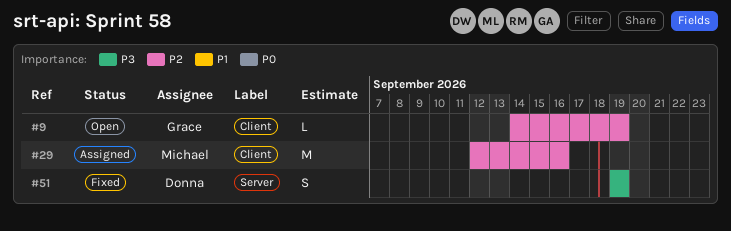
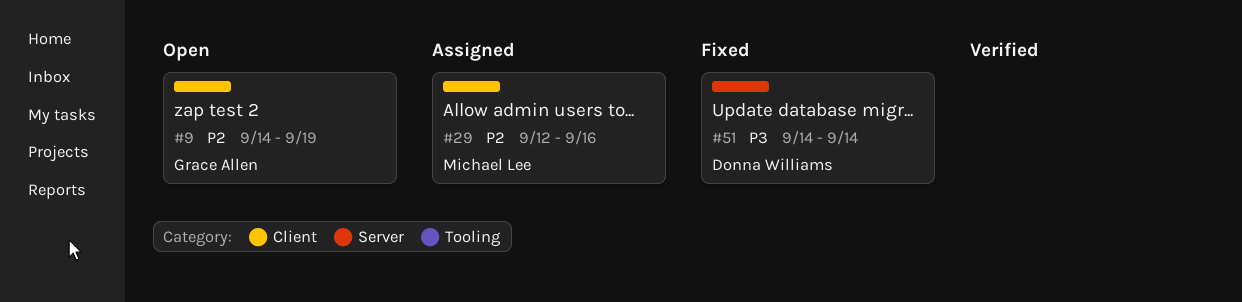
#51, start: Sep 19 -> Sep 14
#51, due: Sep 19 -> Sep 14

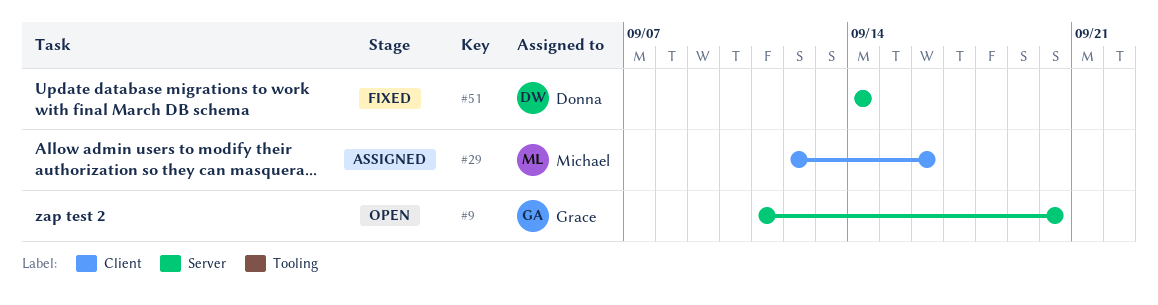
#9, label: Client -> Server
#9, start: Sep 14 -> Sep 11
#9, due: Sep 19 -> Sep 20

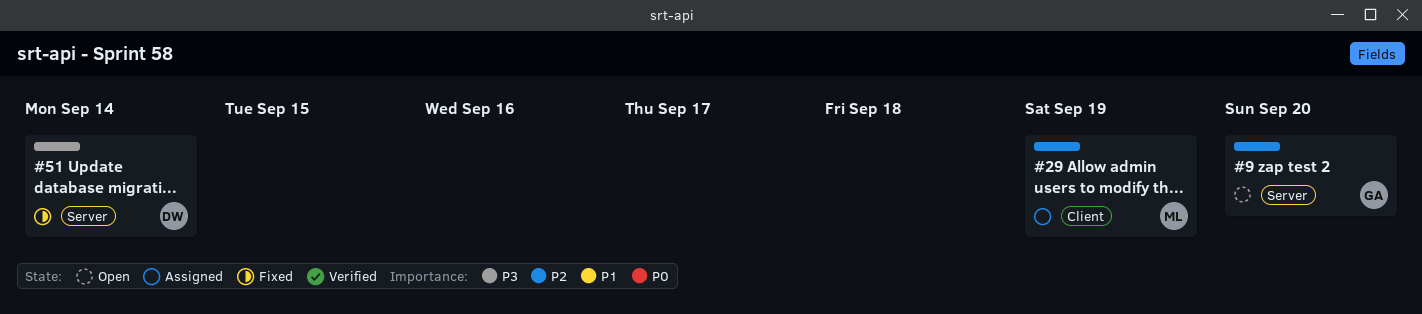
#29, due: Sep 16 -> Sep 19

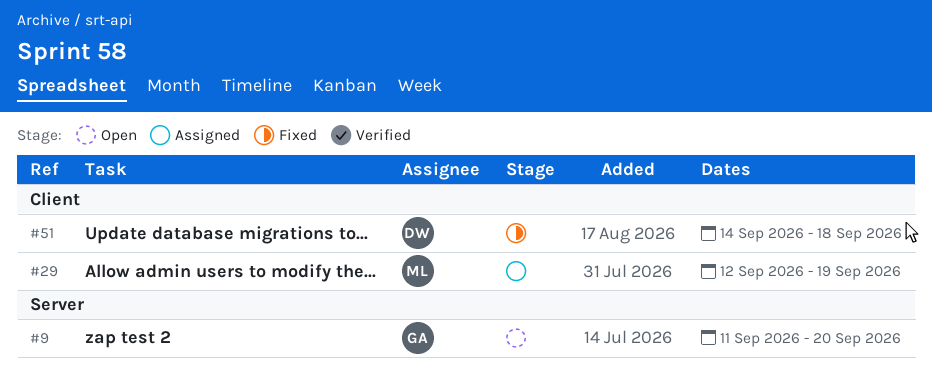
#51, label: Server -> Client
#51, due: Sep 14 -> Sep 18

